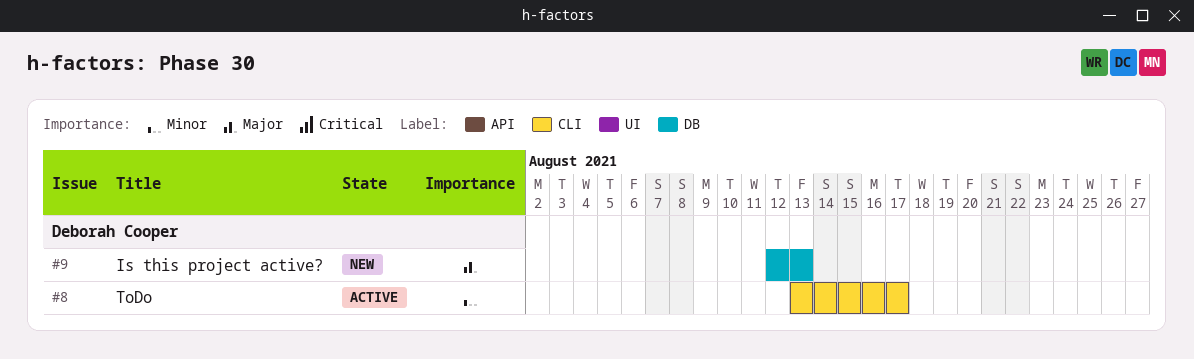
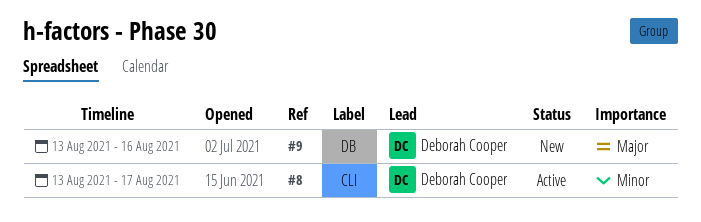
#9, start: Aug 12 -> Aug 13
#9, due: Aug 13 -> Aug 16

